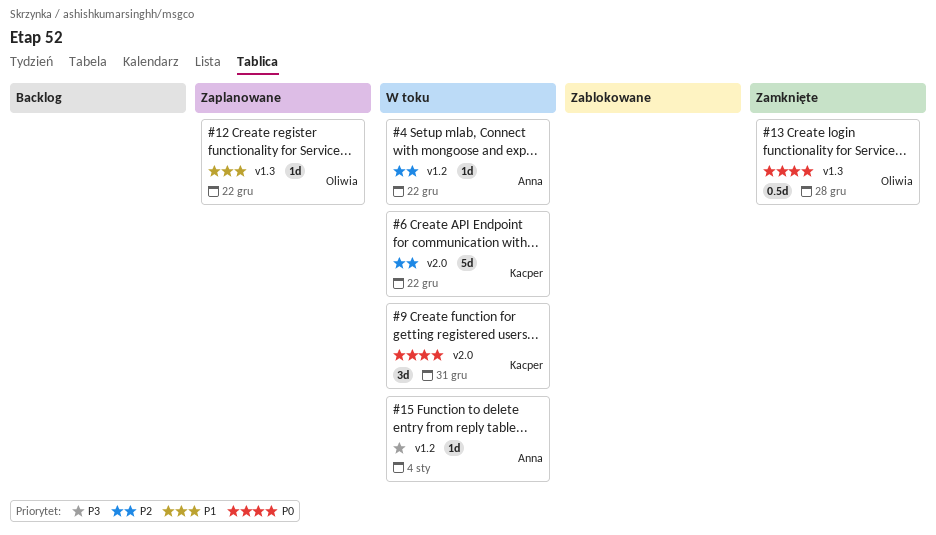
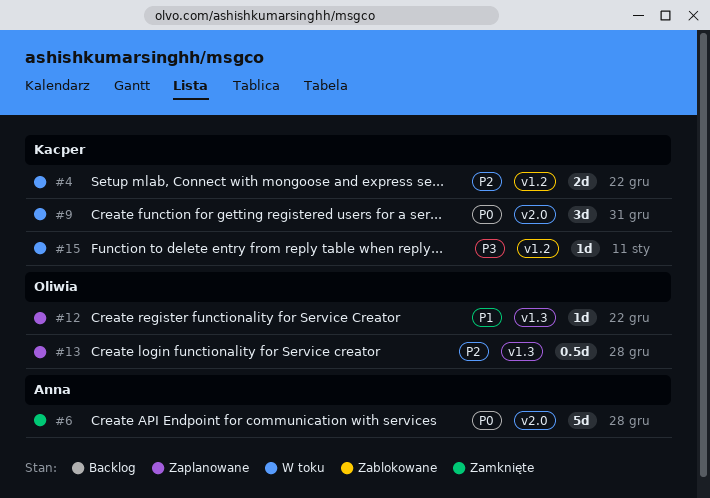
#4, owner: Anna -> Kacper
#4, estimate: 1d -> 2d
#6, status: W toku -> Zamknięte
#6, owner: Kacper -> Anna
#6, priority: P2 -> P0
#6, due: Dec 22 -> Dec 28
#13, status: Zamknięte -> Zaplanowane
#13, priority: P0 -> P2
#15, owner: Anna -> Kacper
#15, due: Jan 4 -> Jan 11

